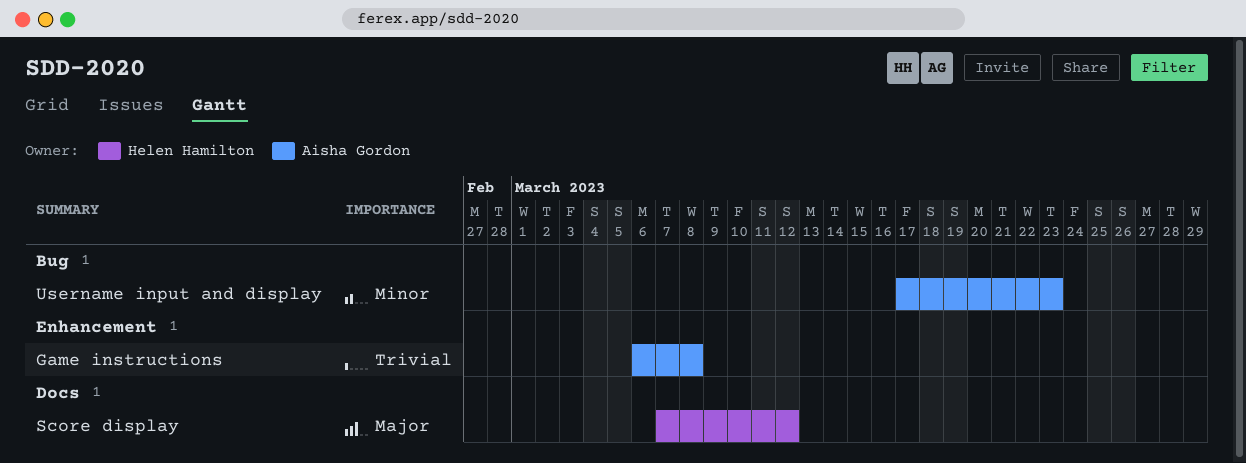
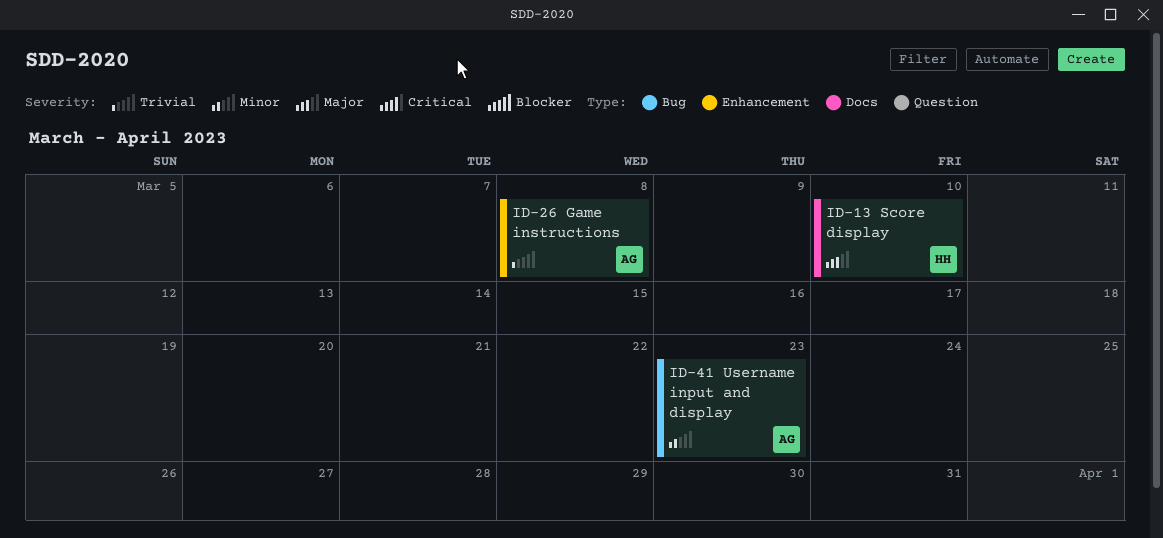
Score display, due: Mar 12 -> Mar 10

